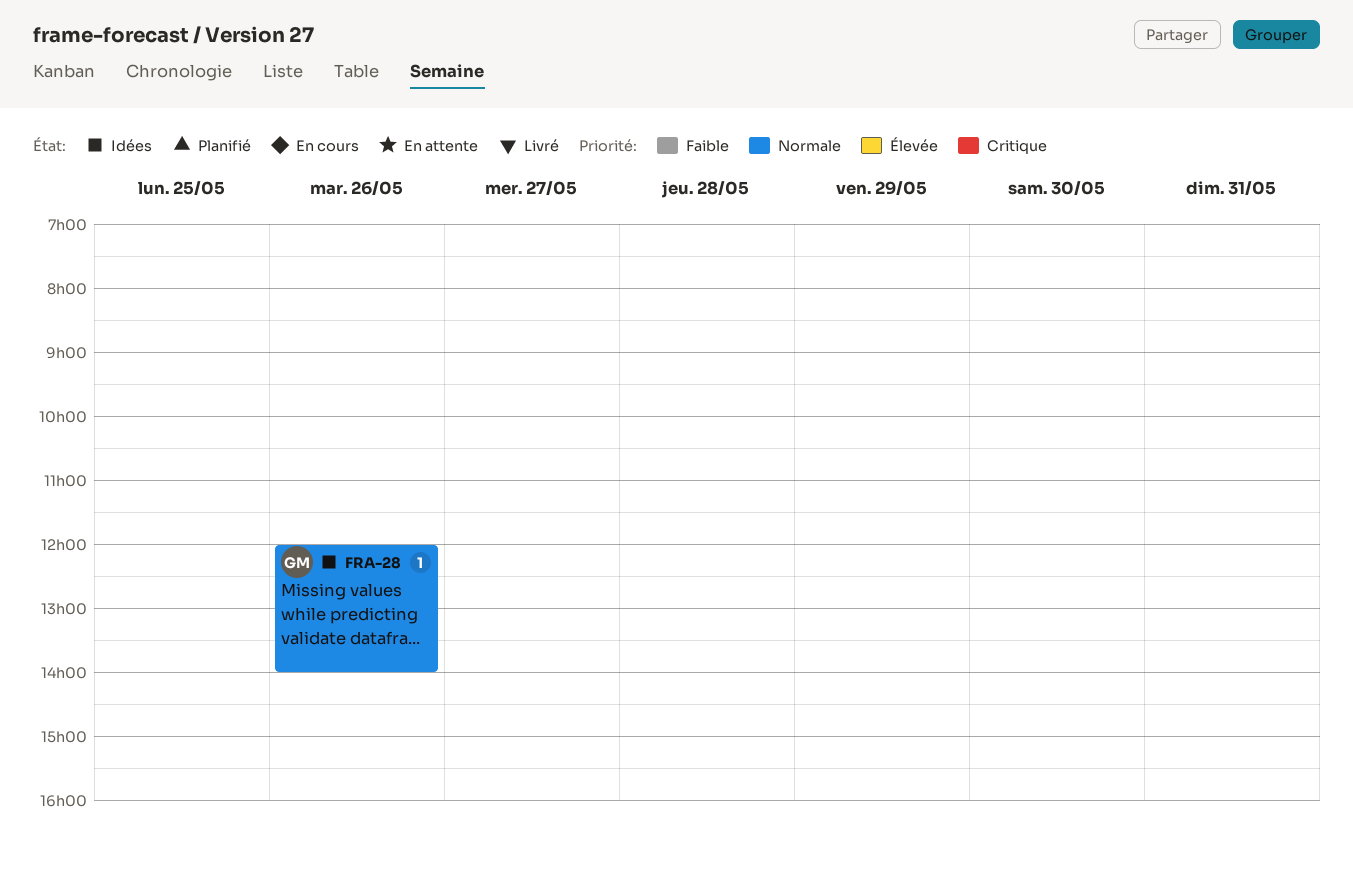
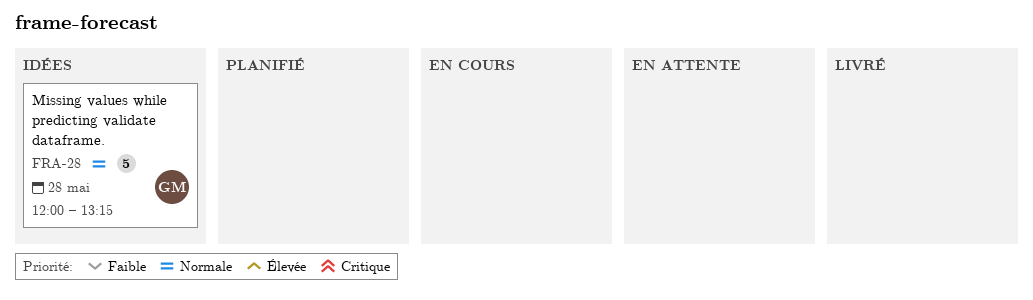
FRA-28, estimate: 1 -> 5
FRA-28, day: May 26 -> May 28
FRA-28, ends: 14:00 -> 13:15

